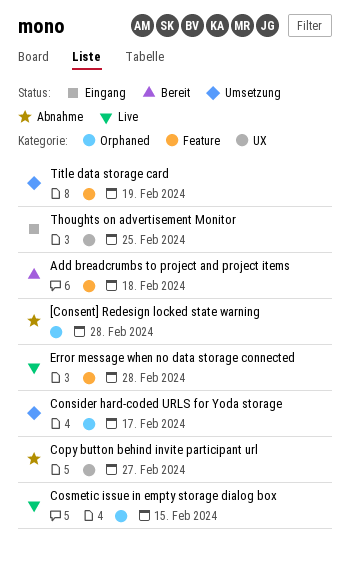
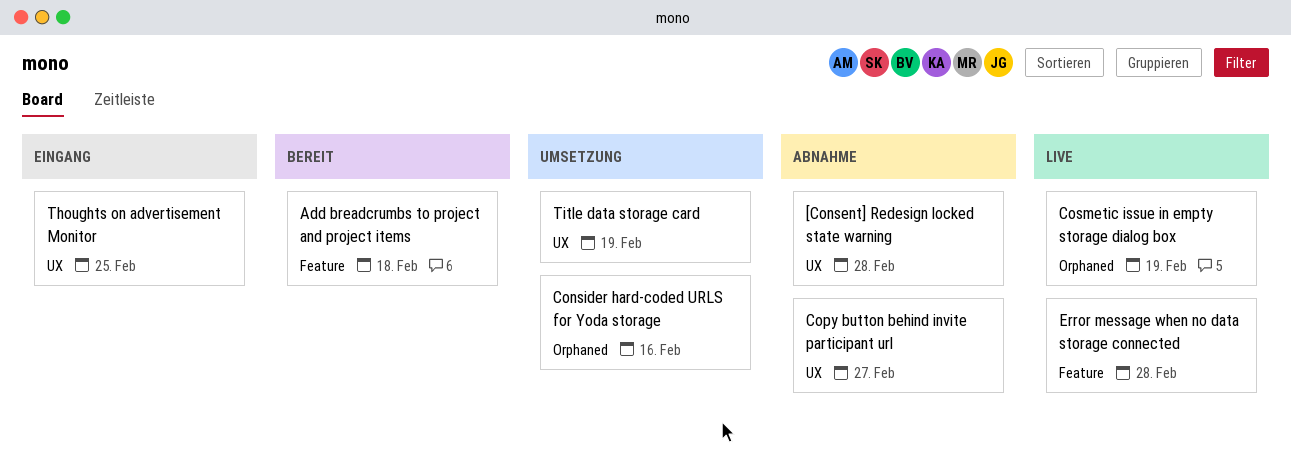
[Consent] Redesign locked state warning, label: Orphaned -> UX
Consider hard-coded URLS for Yoda storage, due: Feb 17 -> Feb 16
Cosmetic issue in empty storage dialog box, due: Feb 15 -> Feb 19
Title data storage card, label: Feature -> UX

